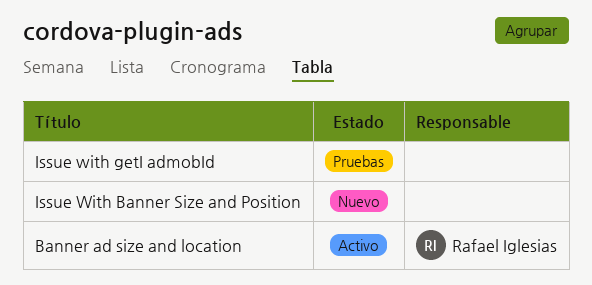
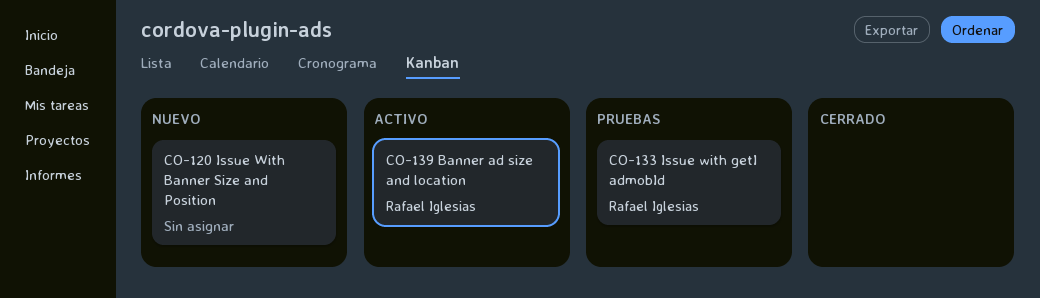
Issue with getI admobId, owner: none -> Rafael Iglesias

